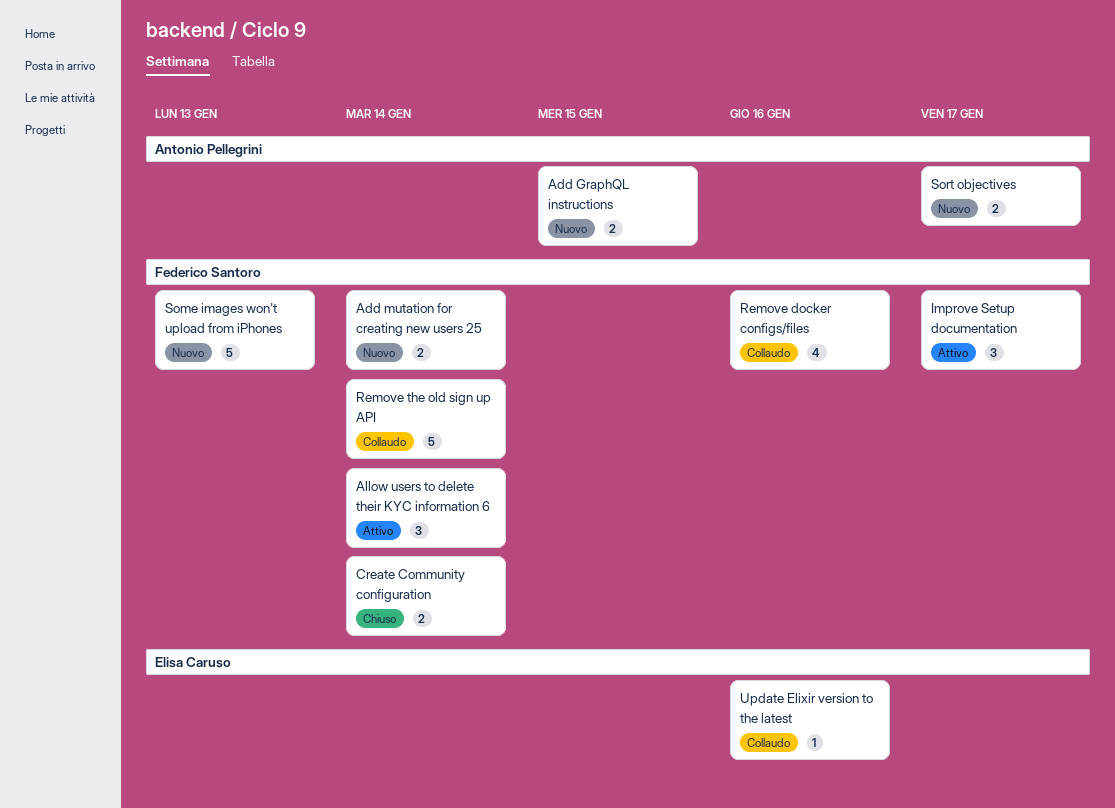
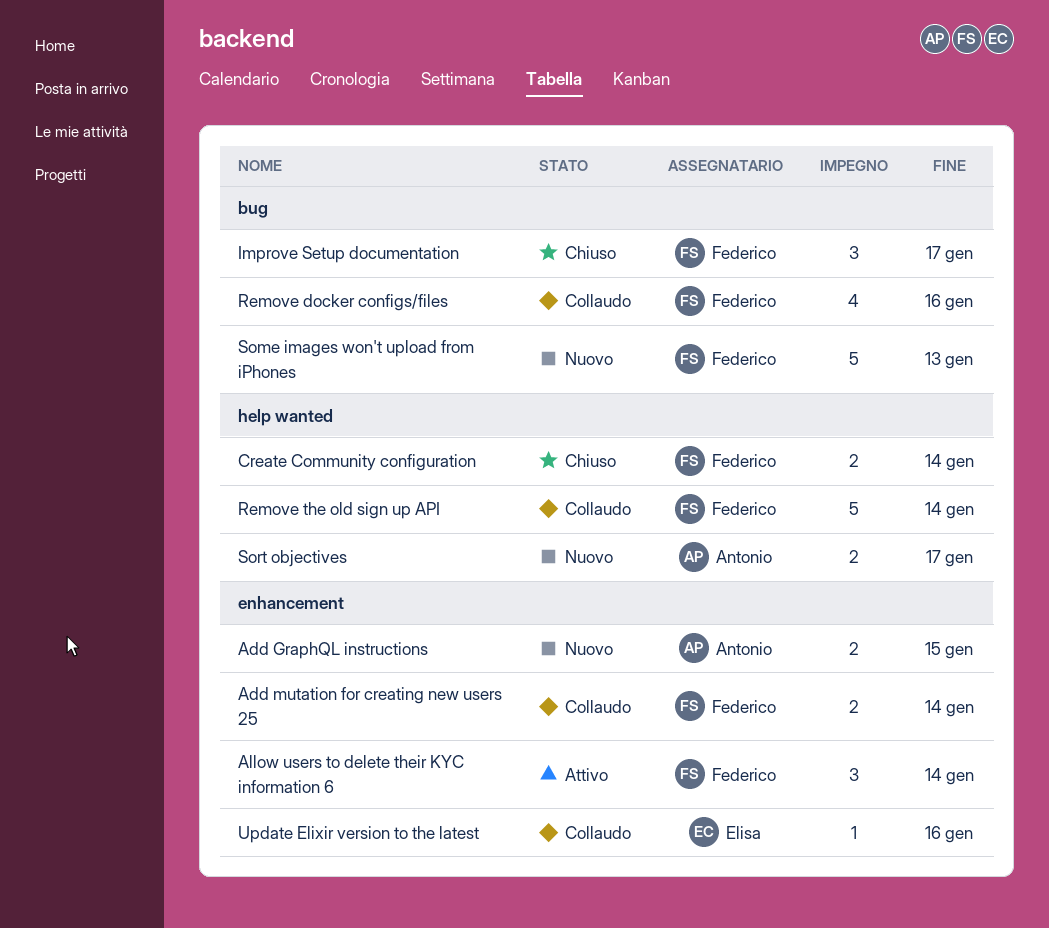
Add mutation for creating new users 25, status: Nuovo -> Collaudo
Improve Setup documentation, status: Attivo -> Chiuso

